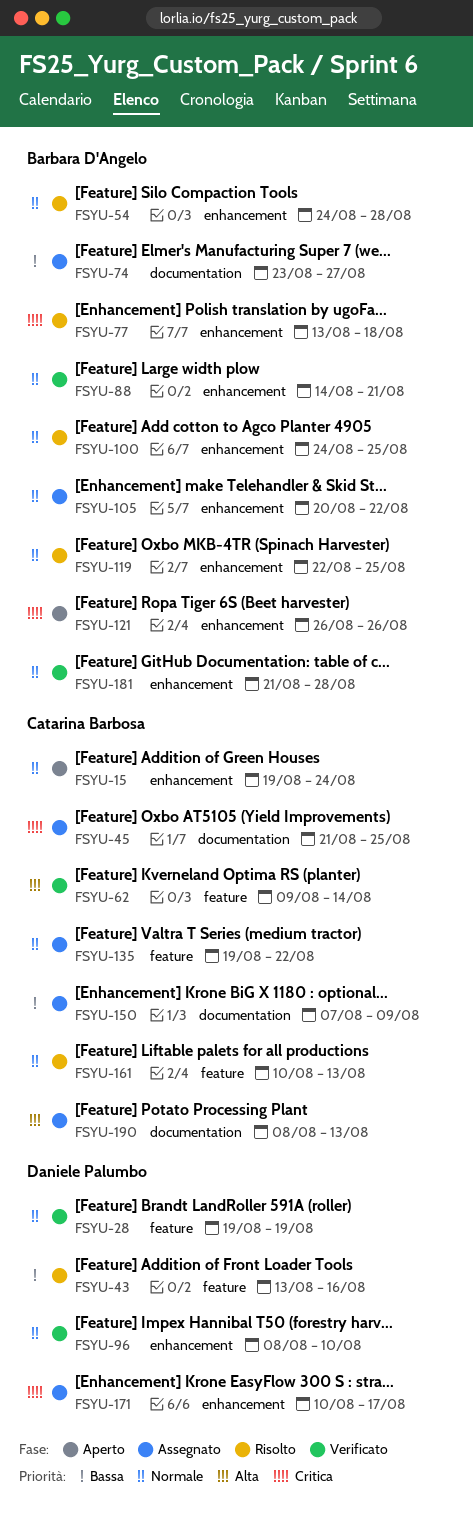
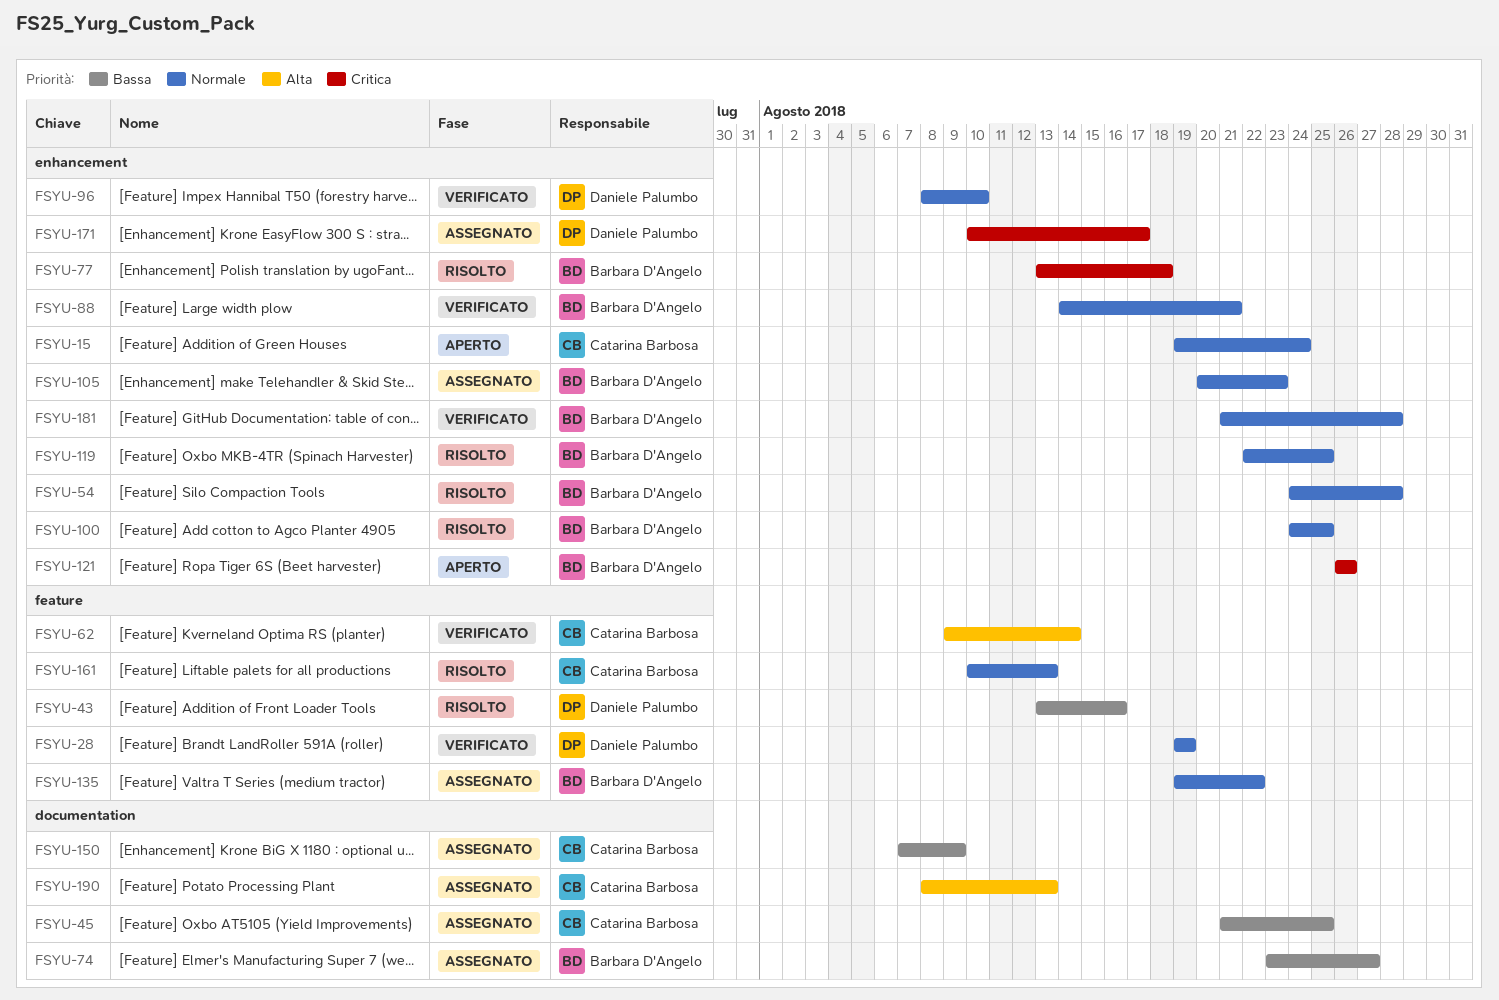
FSYU-45, priority: Critica -> Bassa
FSYU-105, due: Aug 22 -> Aug 23
FSYU-135, owner: Catarina Barbosa -> Barbara D'Angelo

